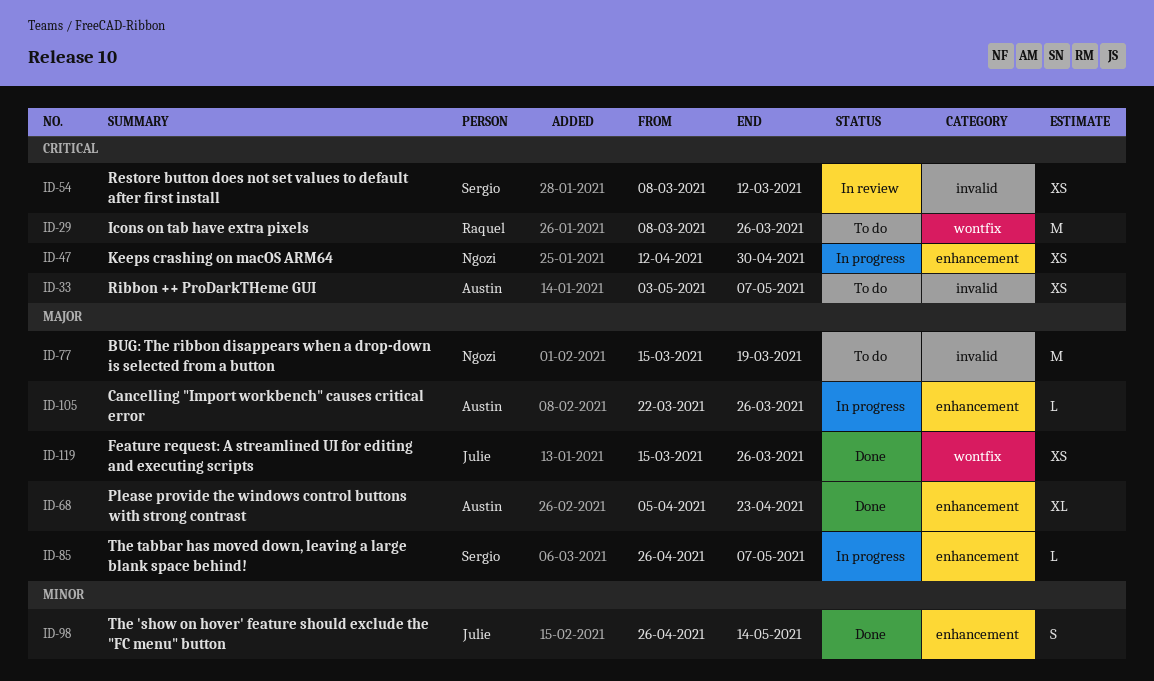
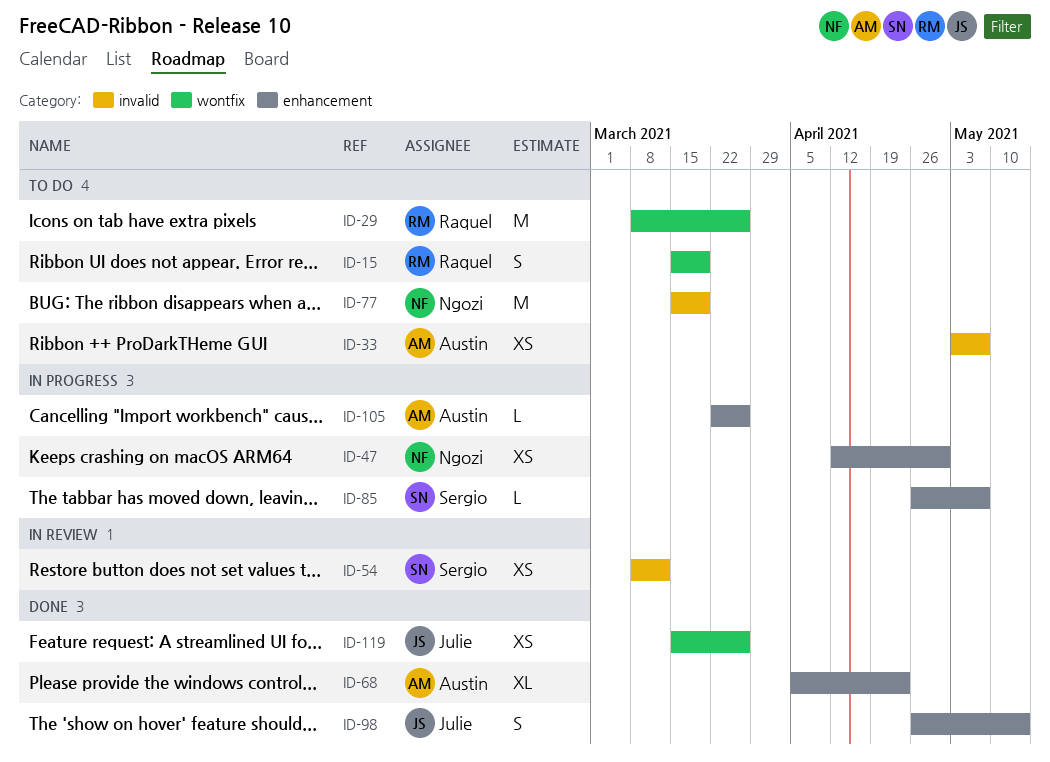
ID-15: none -> present

